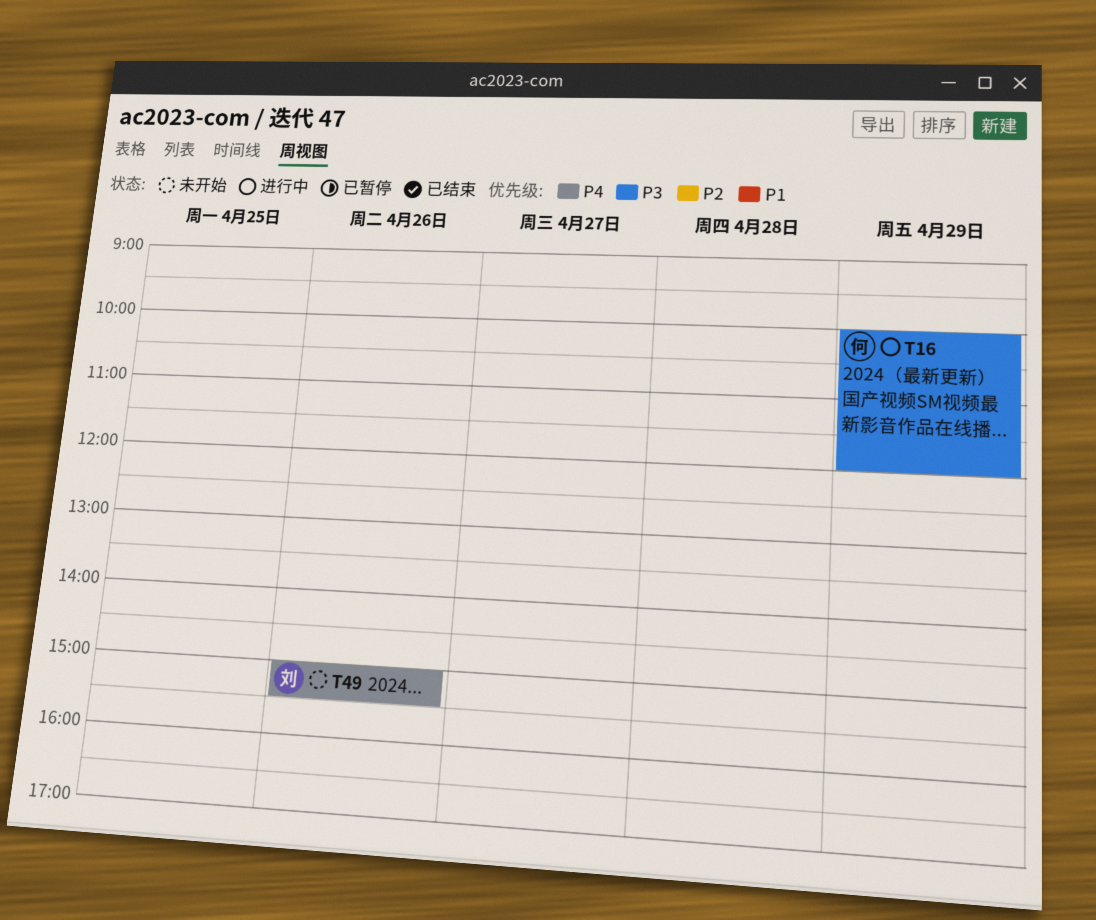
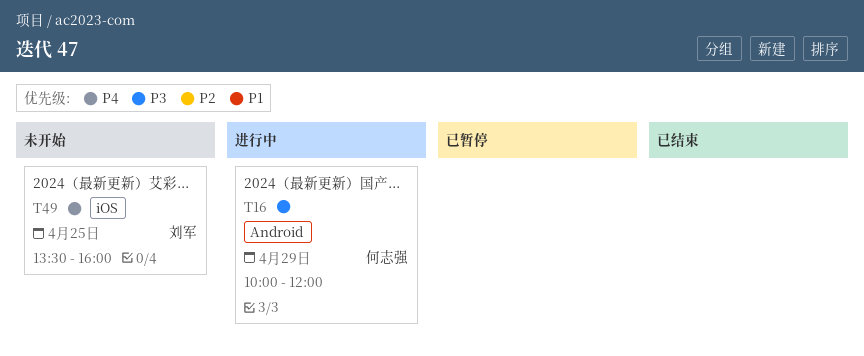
T49, day: Apr 26 -> Apr 25
T49, begins: 15:00 -> 13:30
T49, ends: 15:30 -> 16:00

